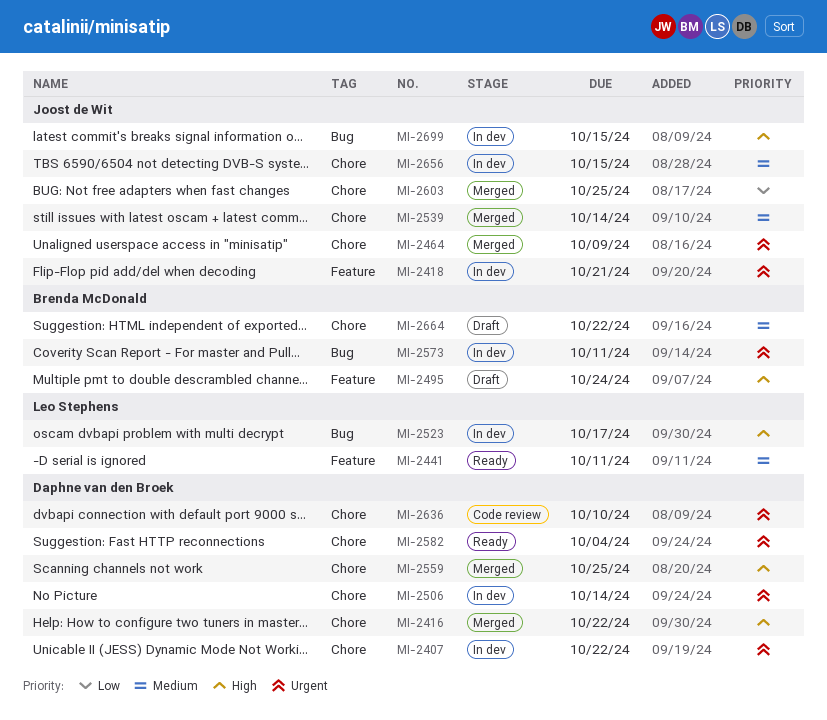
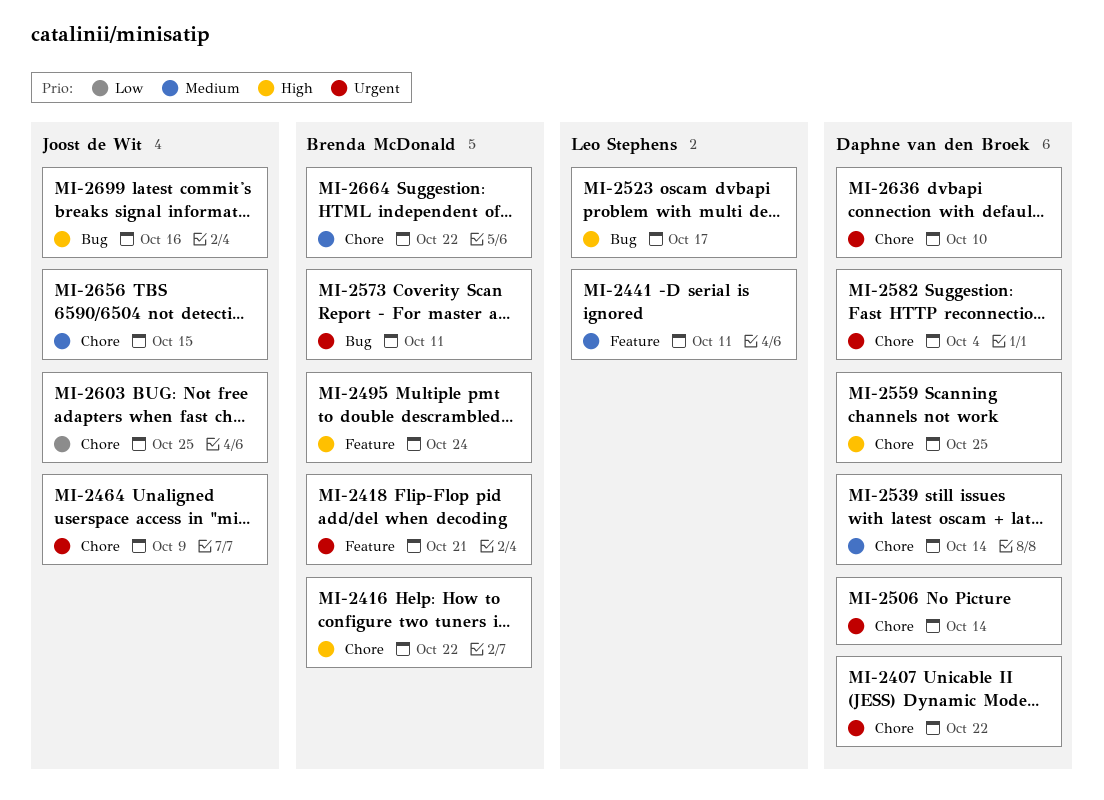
MI-2416, owner: Daphne van den Broek -> Brenda McDonald
MI-2418, owner: Joost de Wit -> Brenda McDonald
MI-2539, owner: Joost de Wit -> Daphne van den Broek
MI-2699, due: Oct 15 -> Oct 16

